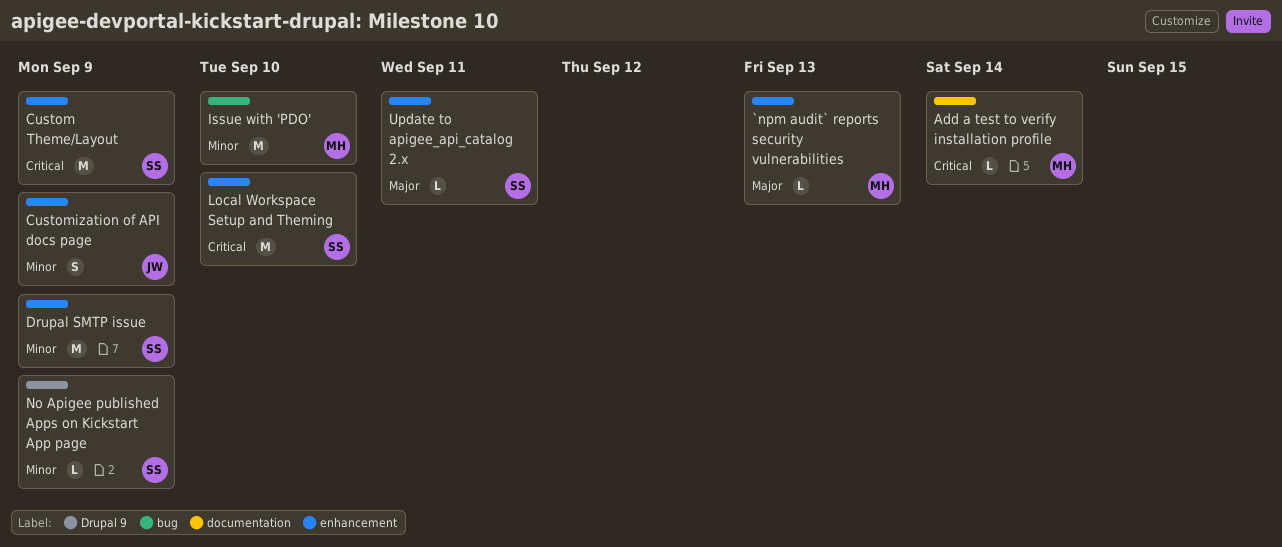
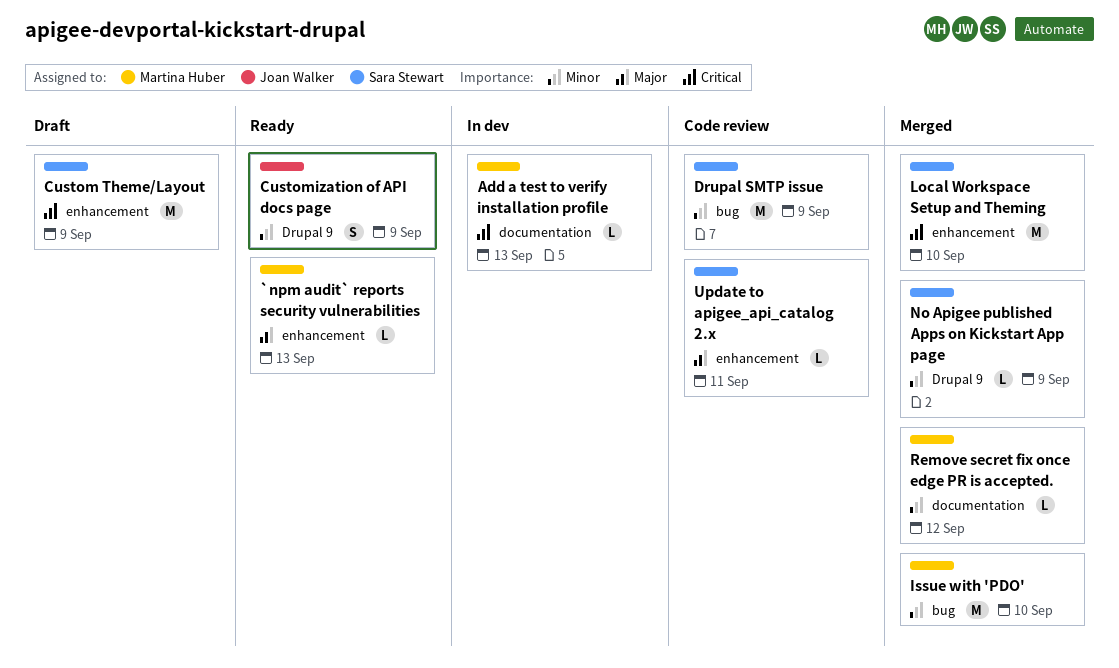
Add a test to verify installation profile, due: Sep 14 -> Sep 13
Customization of API docs page, label: enhancement -> Drupal 9
Drupal SMTP issue, label: enhancement -> bug
Remove secret fix once edge PR is accepted.: none -> present

